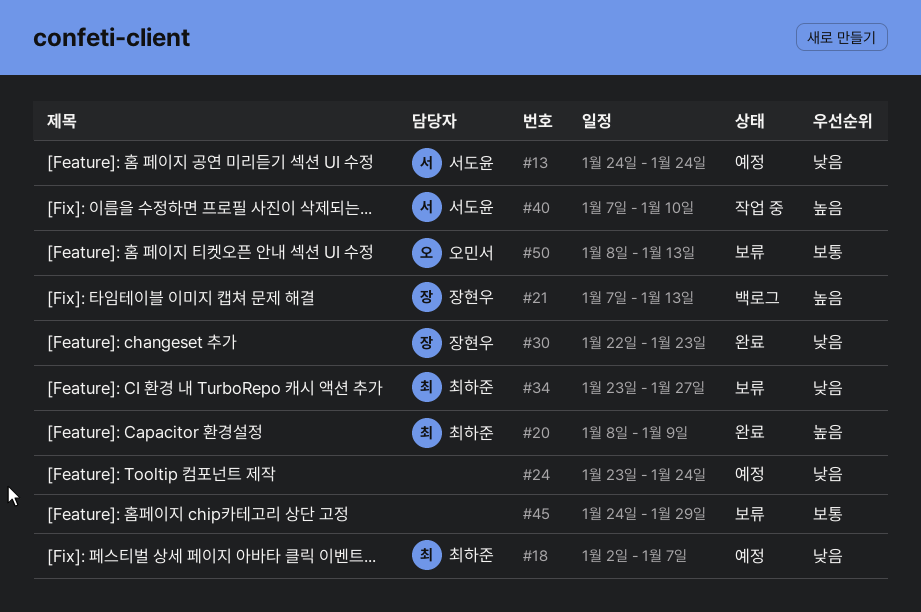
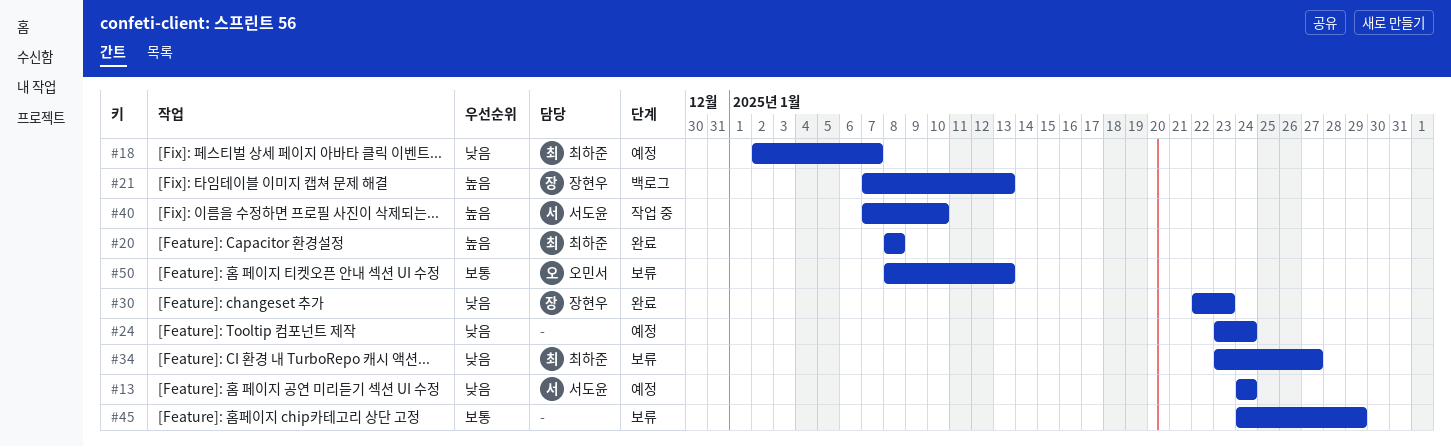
#20, due: Jan 9 -> Jan 8

